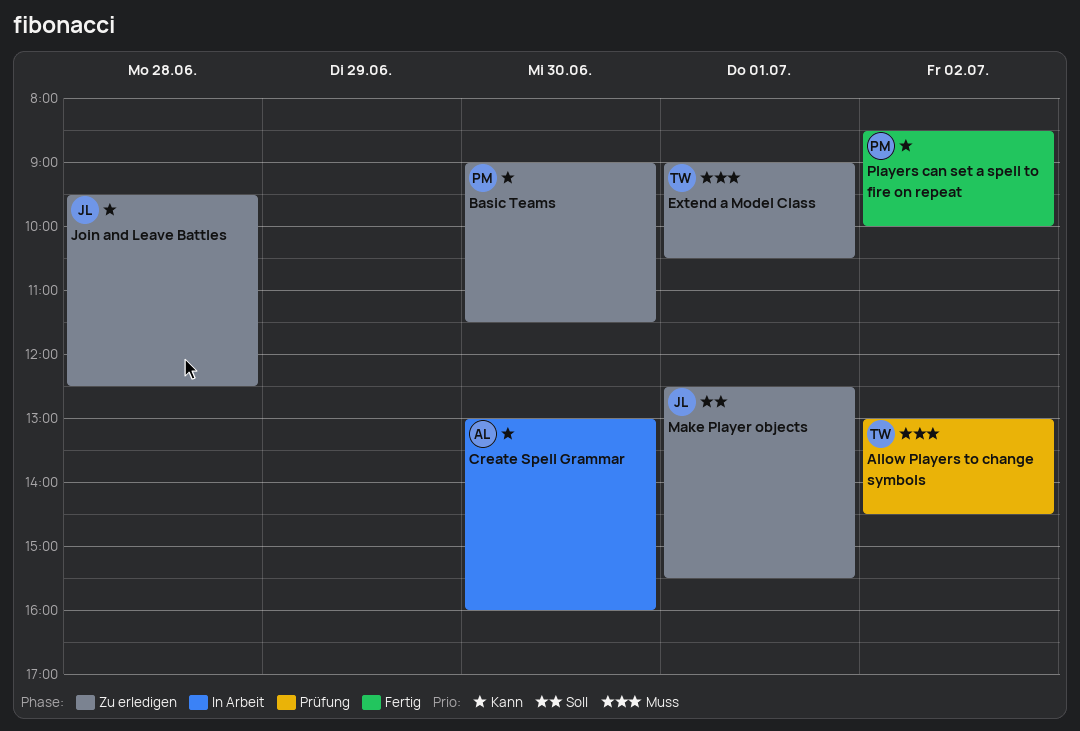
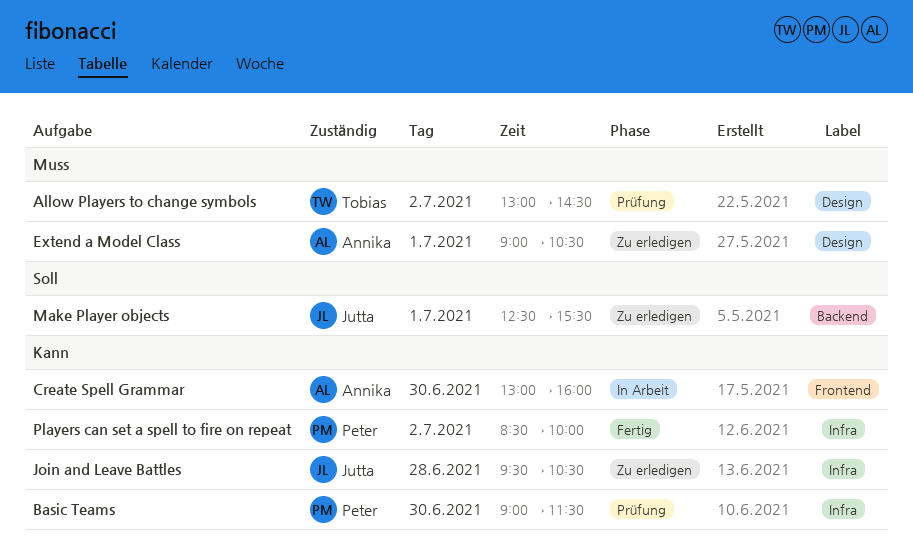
Basic Teams, status: Zu erledigen -> Prüfung
Extend a Model Class, owner: Tobias -> Annika
Join and Leave Battles, ends: 12:30 -> 10:30

